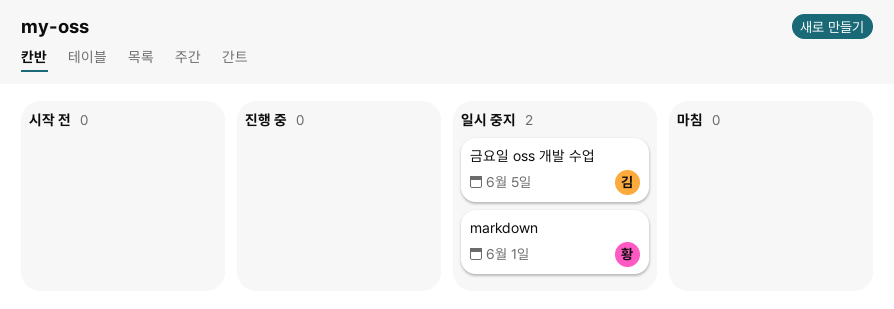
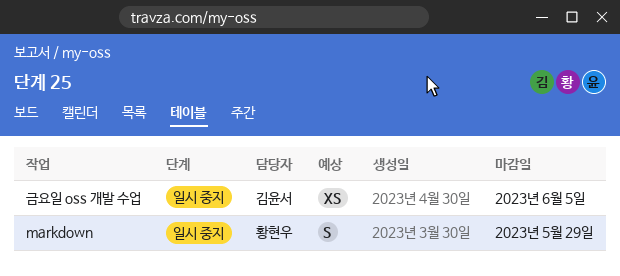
markdown, due: Jun 1 -> May 29

